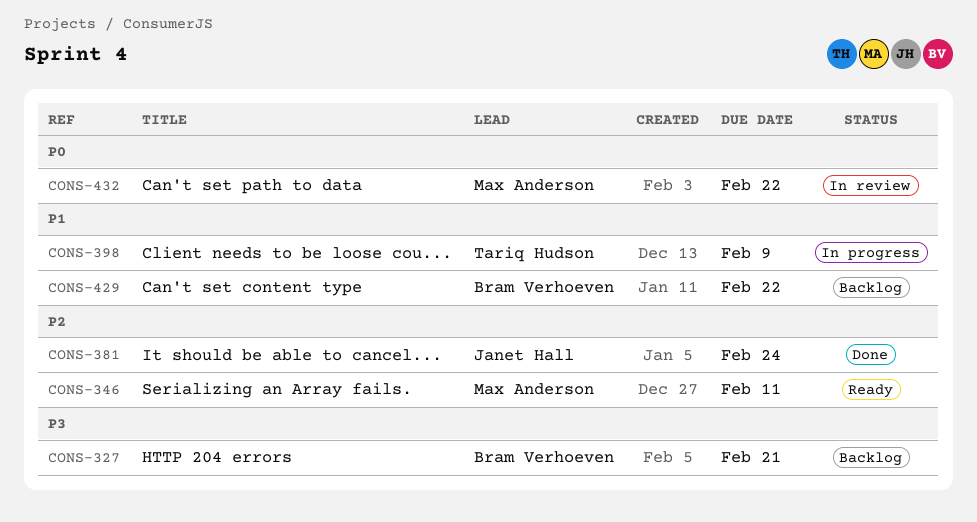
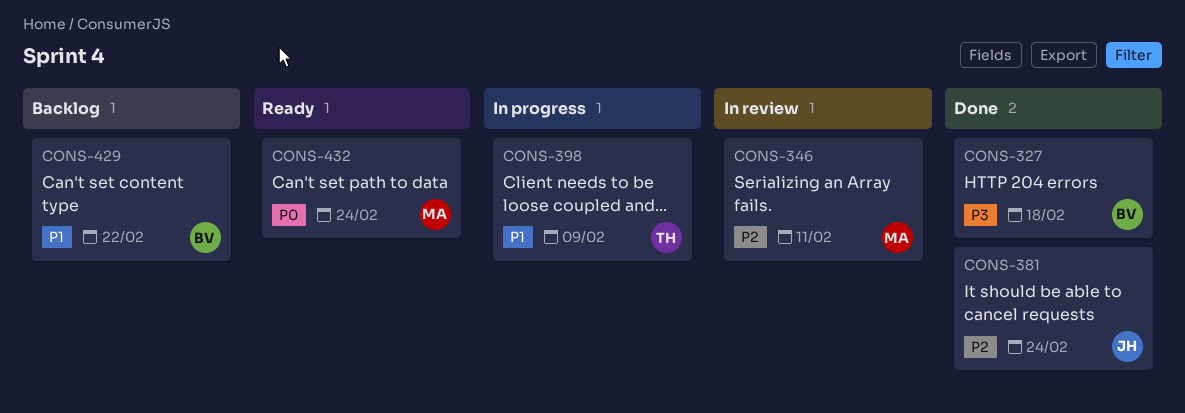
CONS-327, status: Backlog -> Done
CONS-327, due: Feb 21 -> Feb 18
CONS-346, status: Ready -> In review
CONS-432, status: In review -> Ready
CONS-432, due: Feb 22 -> Feb 24

